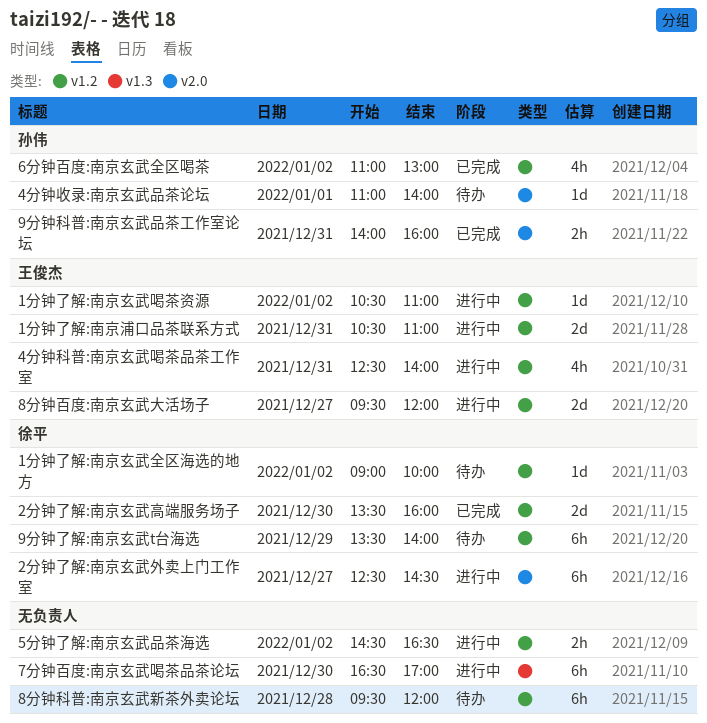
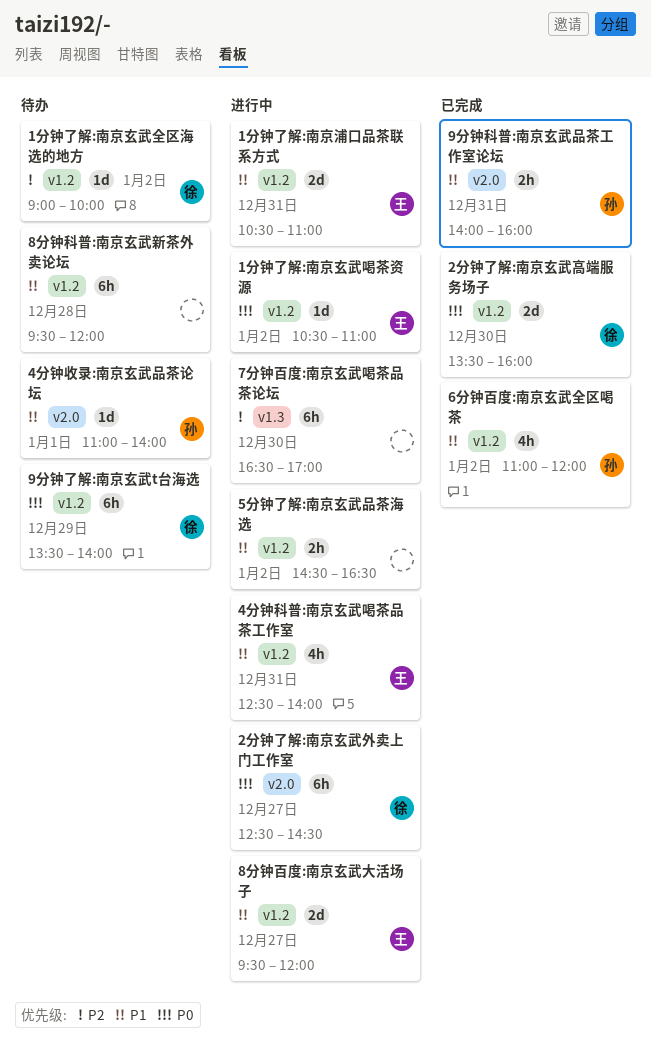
6分钟百度:南京玄武全区喝茶, ends: 13:00 -> 12:00

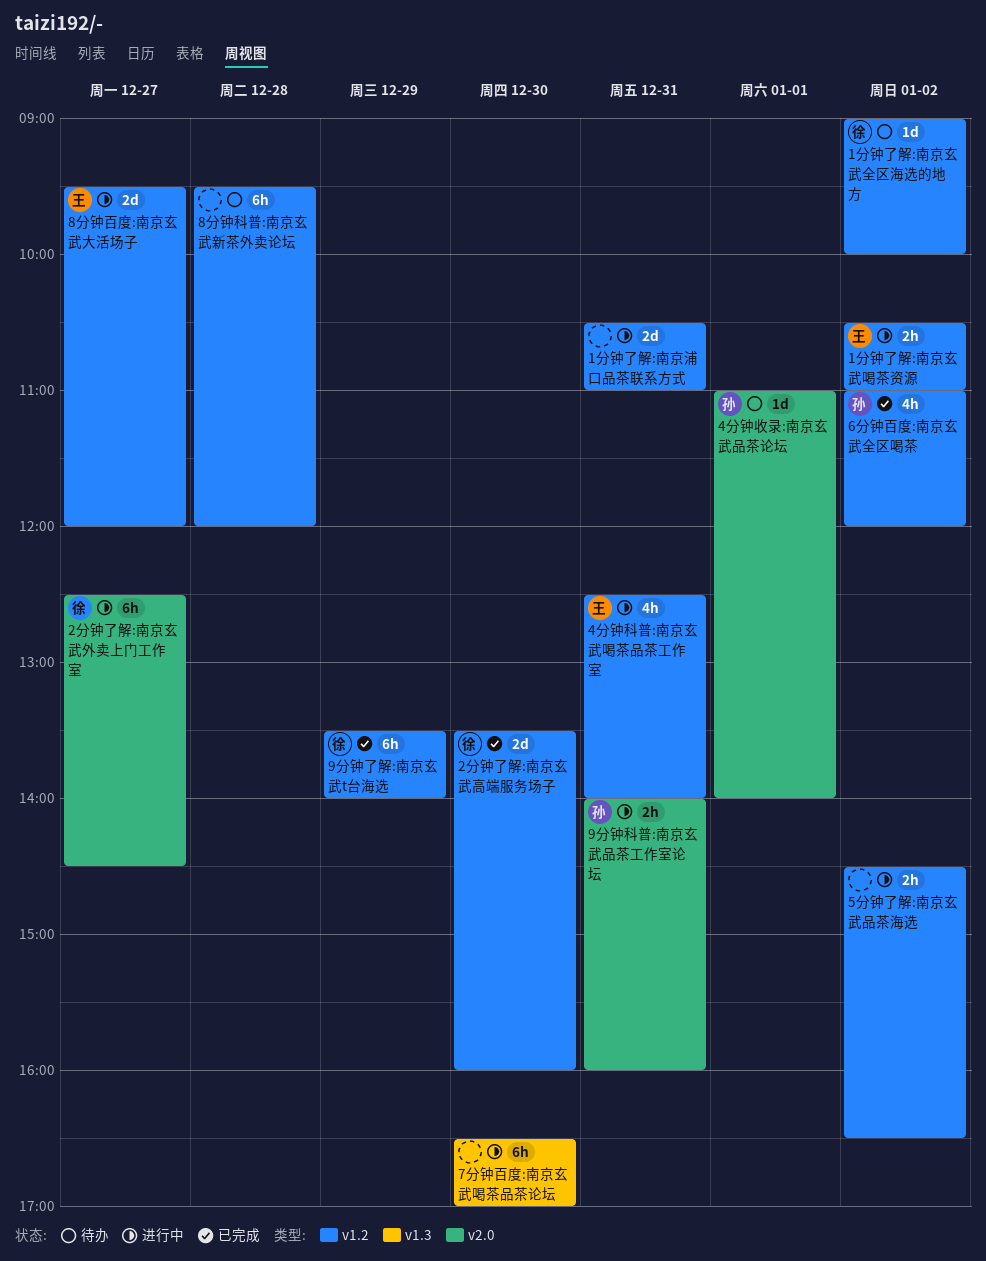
1分钟了解:南京浦口品茶联系方式, owner: 王 -> none
1分钟了解:南京玄武喝茶资源, estimate: 1d -> 2h
9分钟了解:南京玄武t台海选, status: 待办 -> 已完成
9分钟科普:南京玄武品茶工作室论坛, status: 已完成 -> 进行中

